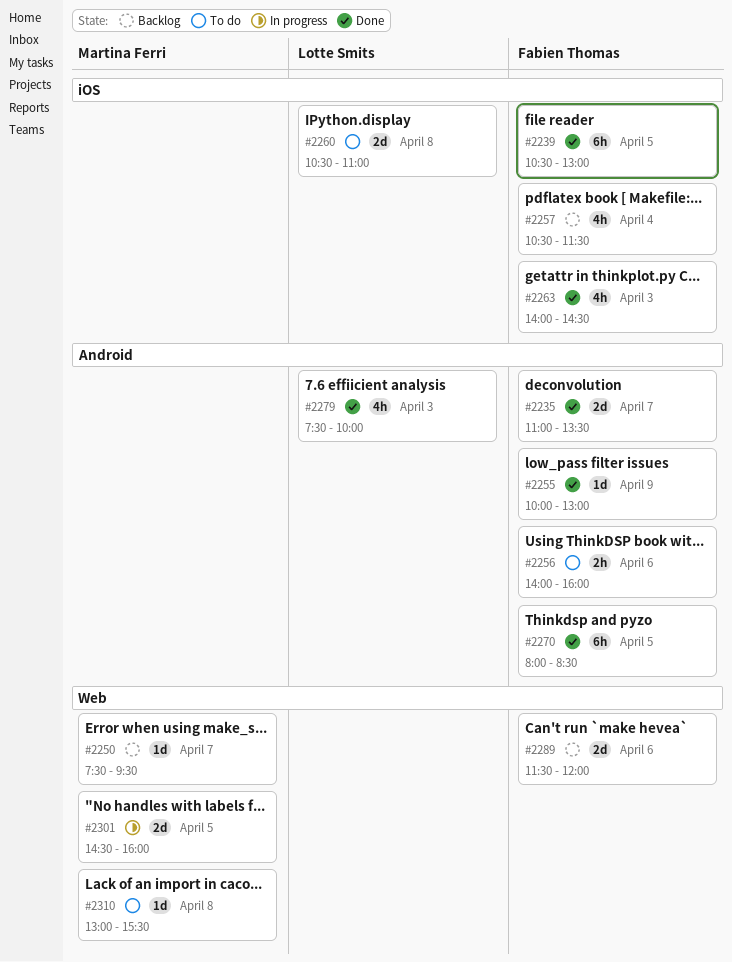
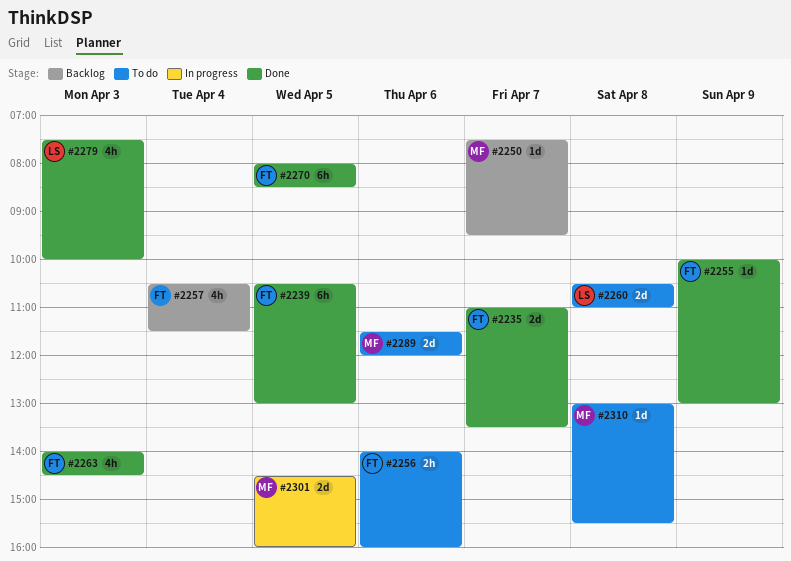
#2289, status: Backlog -> To do
#2289, owner: Fabien Thomas -> Martina Ferri

